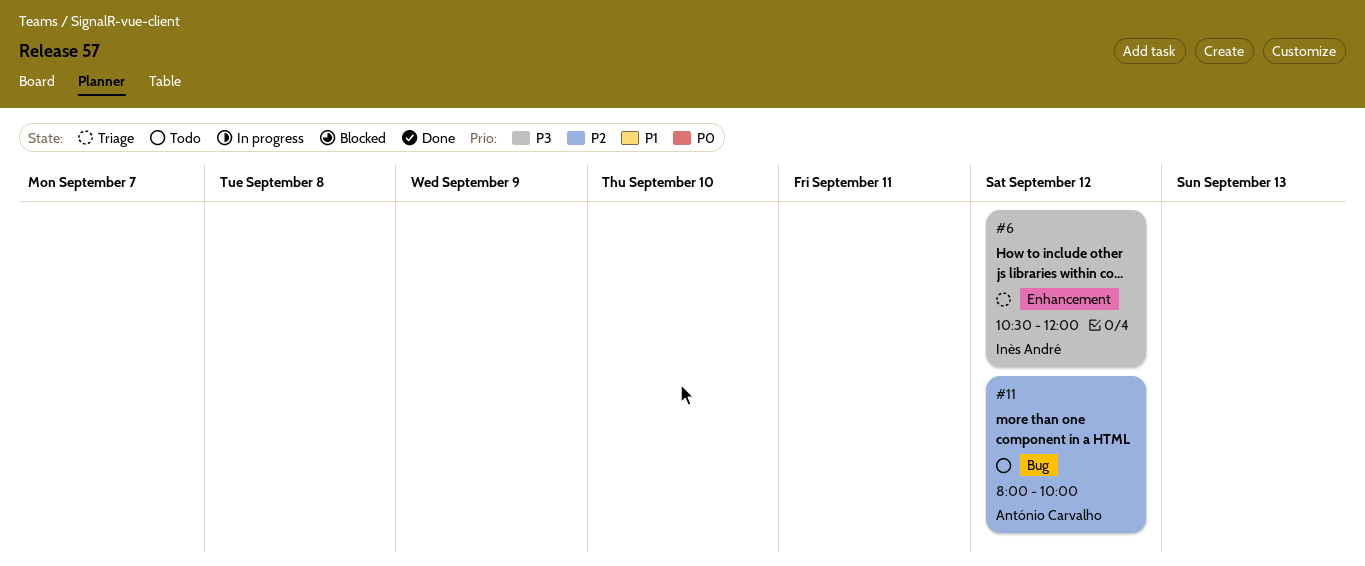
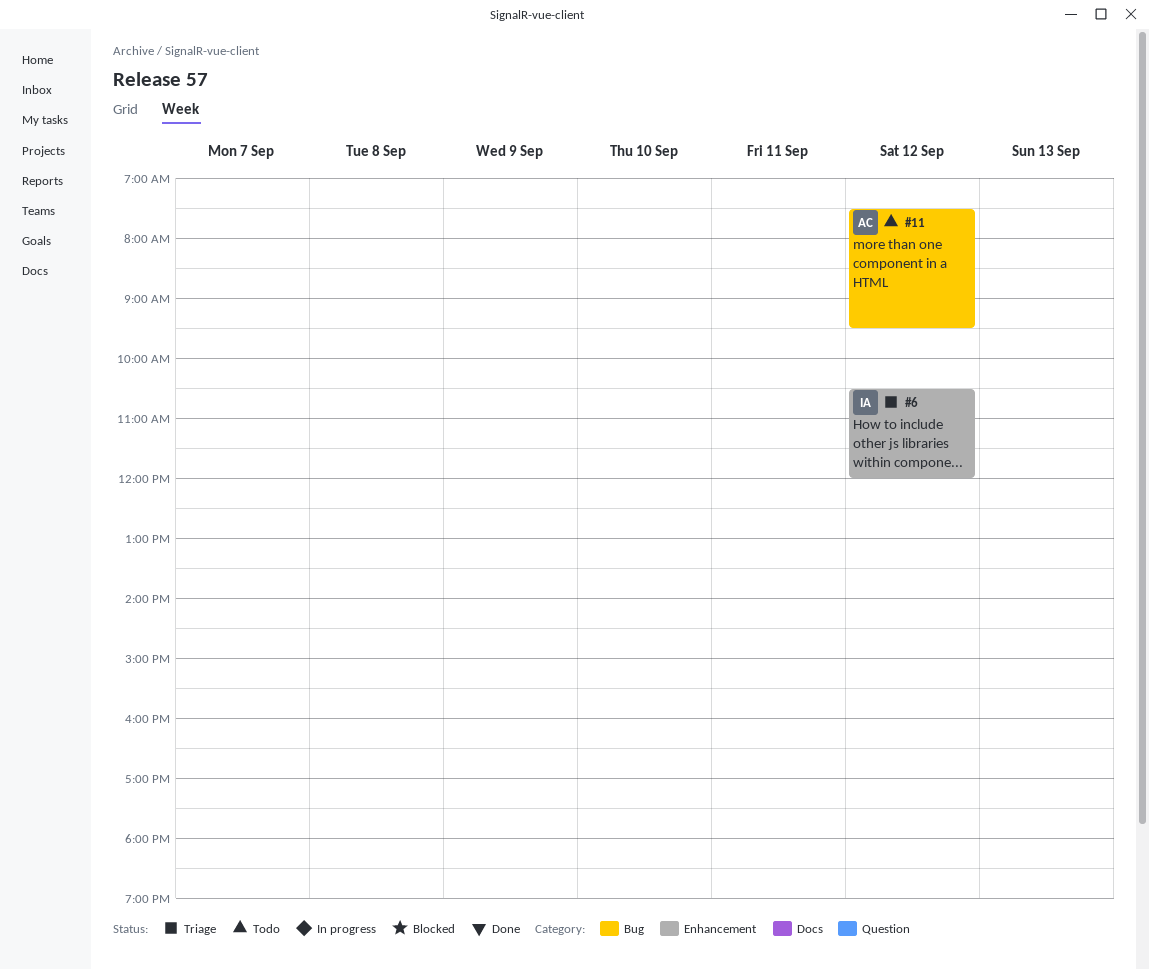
#11, begins: 08:00 -> 07:30
#11, ends: 10:00 -> 09:30

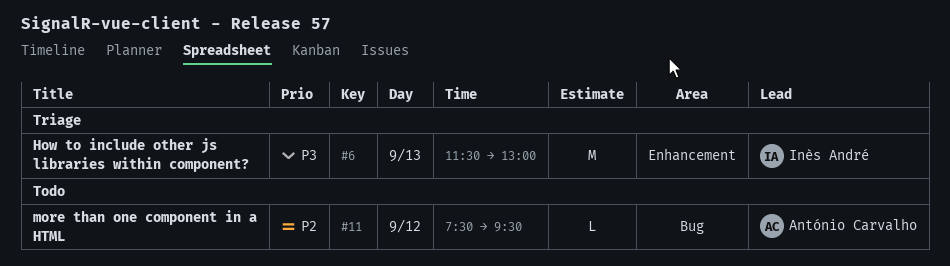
#6, day: Sep 12 -> Sep 13
#6, begins: 10:30 -> 11:30
#6, ends: 12:00 -> 13:00

